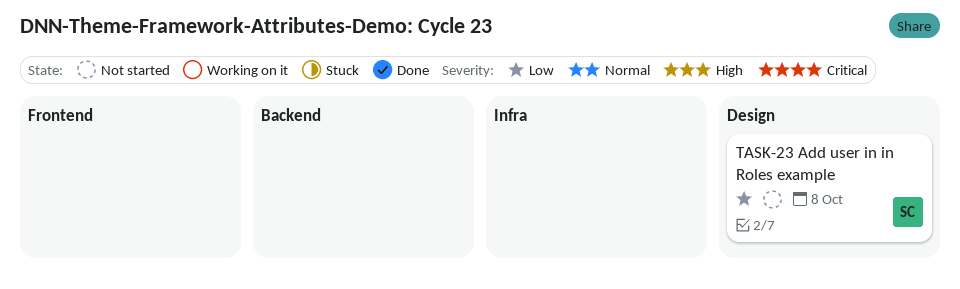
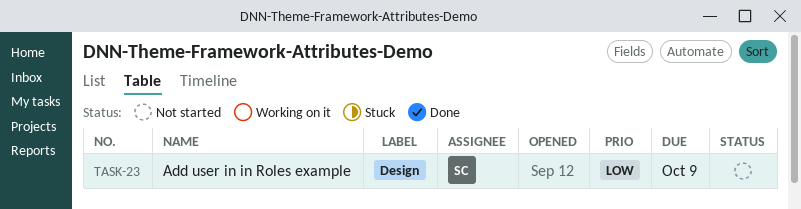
TASK-23, due: Oct 8 -> Oct 9

